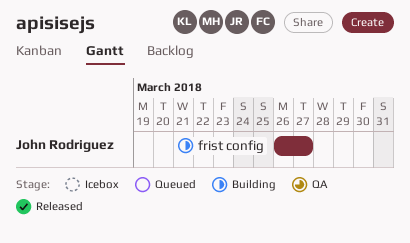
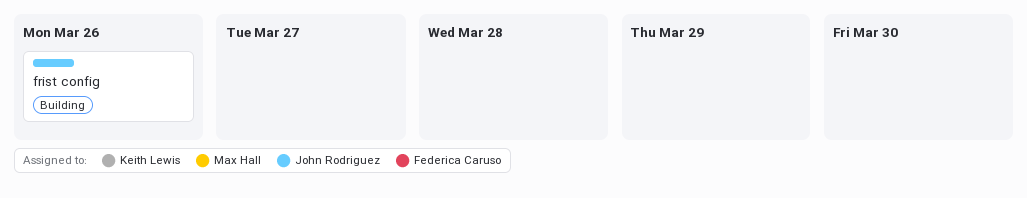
frist config, due: Mar 27 -> Mar 26

